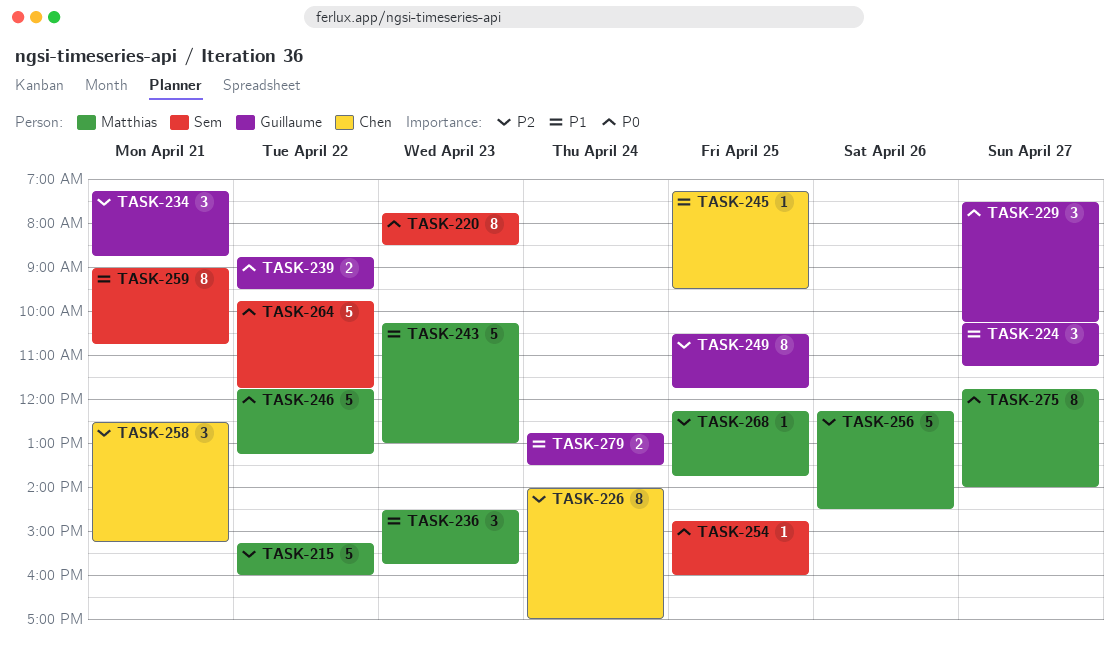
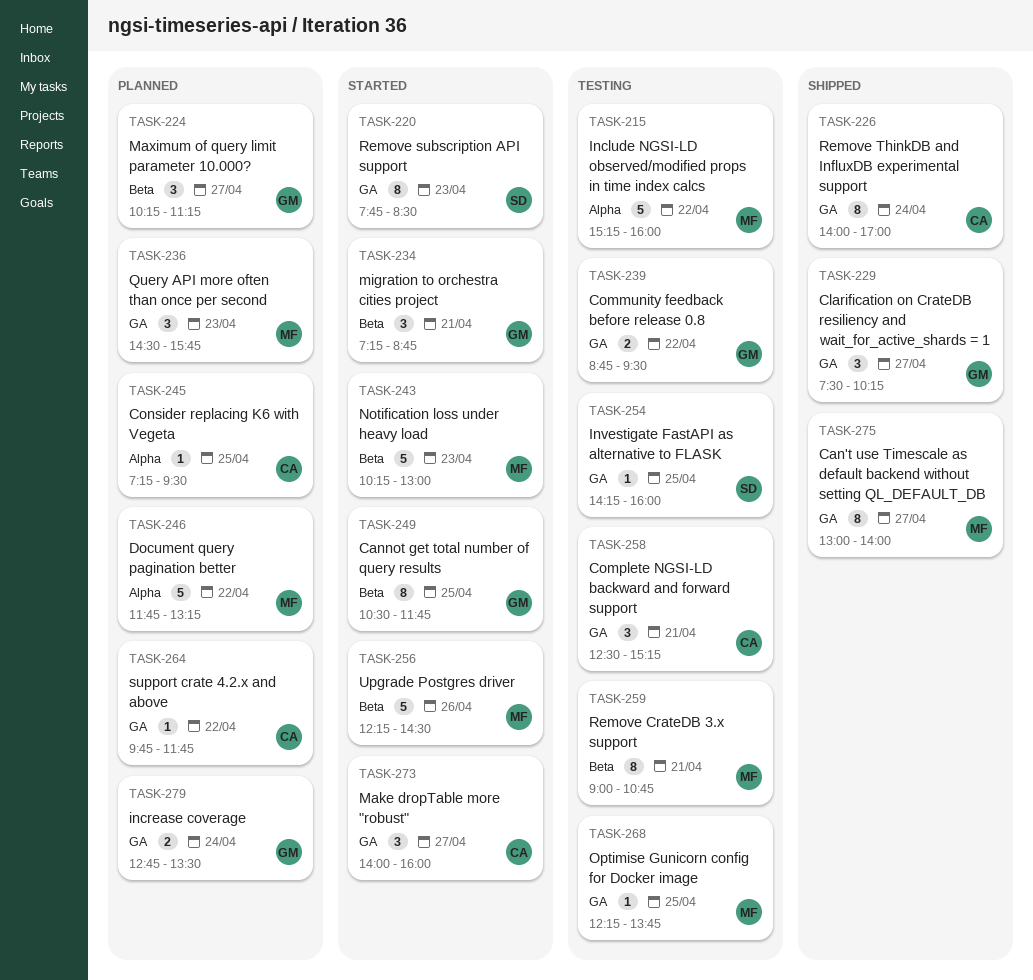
TASK-254, begins: 14:45 -> 14:15
TASK-259, owner: Sem -> Matthias
TASK-264, owner: Sem -> Chen
TASK-264, estimate: 5 -> 1
TASK-273: none -> present
TASK-275, begins: 11:45 -> 13:00

